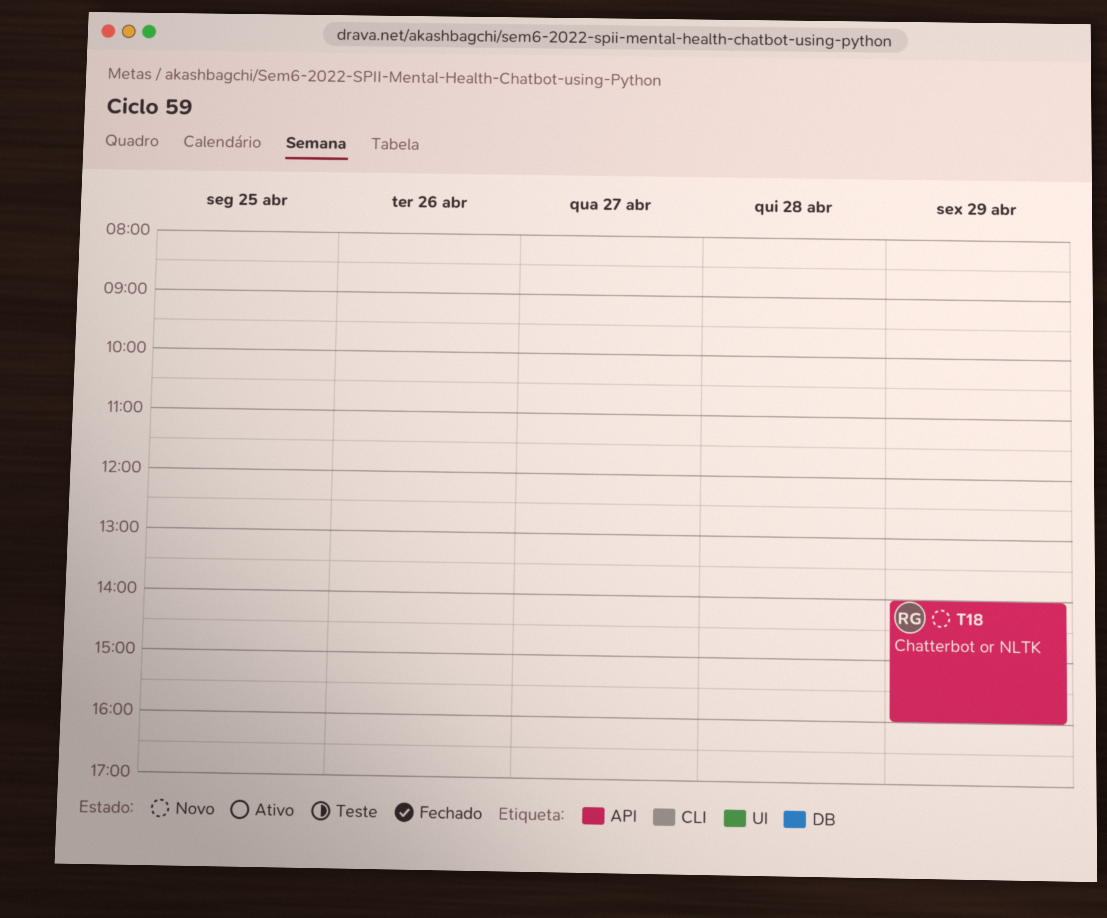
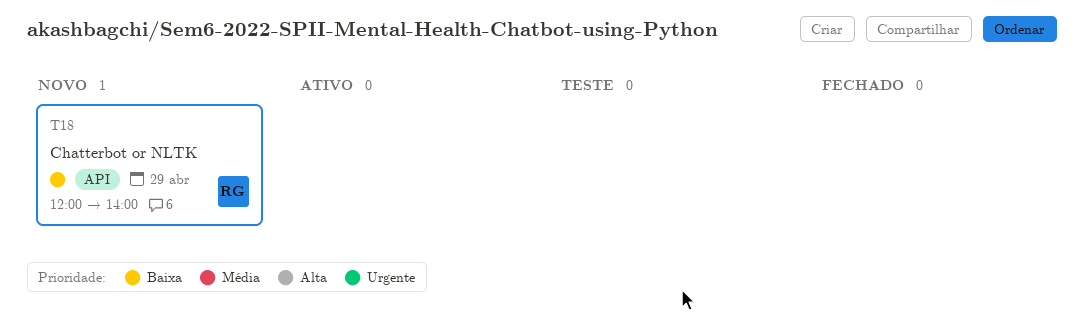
T18, begins: 14:00 -> 12:00
T18, ends: 16:00 -> 14:00

